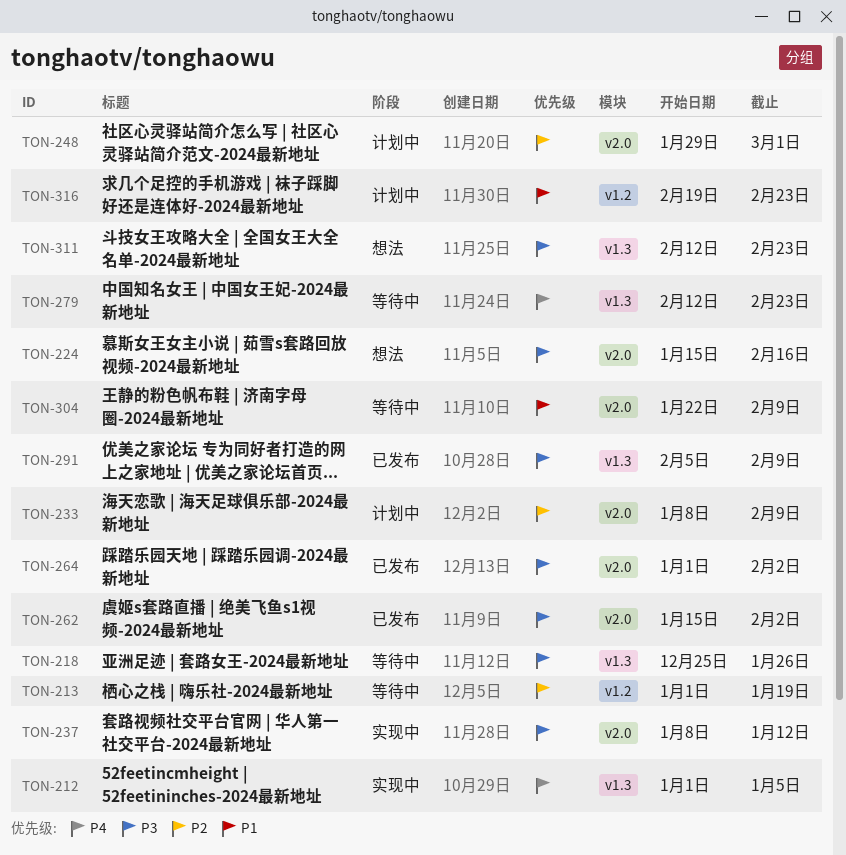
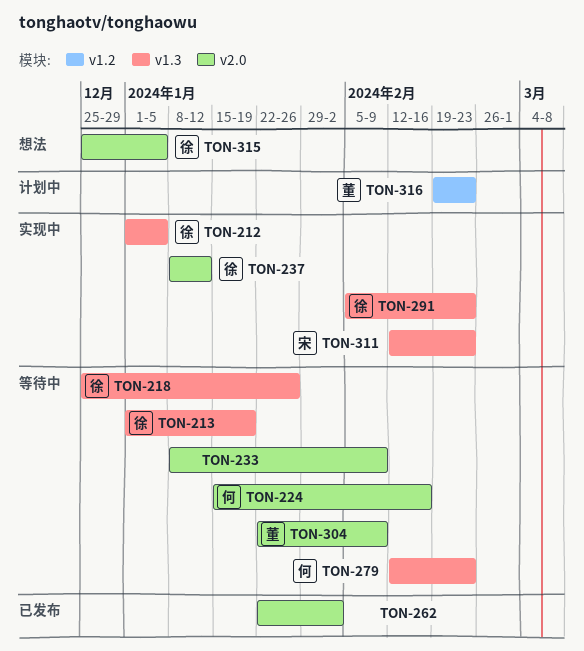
TON-213, label: v1.2 -> v1.3
TON-224, status: 想法 -> 等待中
TON-233, status: 计划中 -> 等待中
TON-248: present -> none
TON-262, start: Jan 15 -> Jan 22
TON-264: present -> none
TON-291, status: 已发布 -> 实现中
TON-291, due: Feb 9 -> Feb 23
TON-311, status: 想法 -> 实现中
TON-315: none -> present

